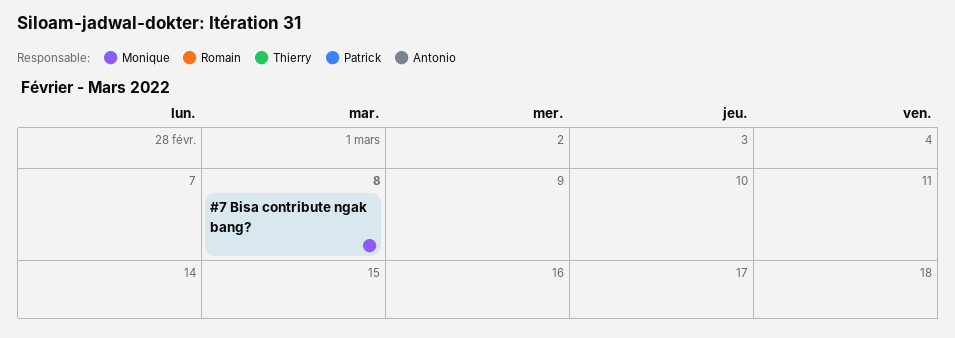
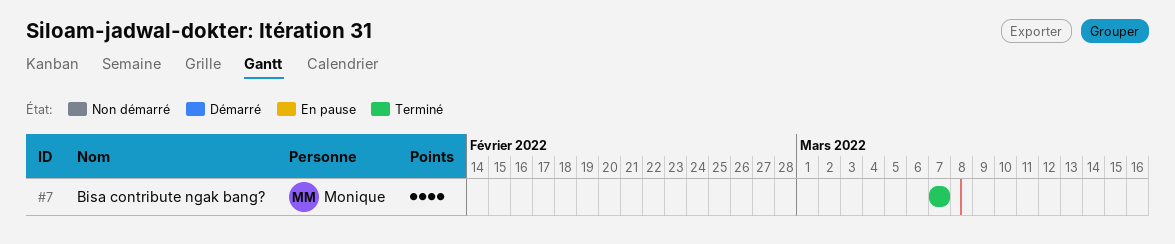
#7, due: Mar 8 -> Mar 7

